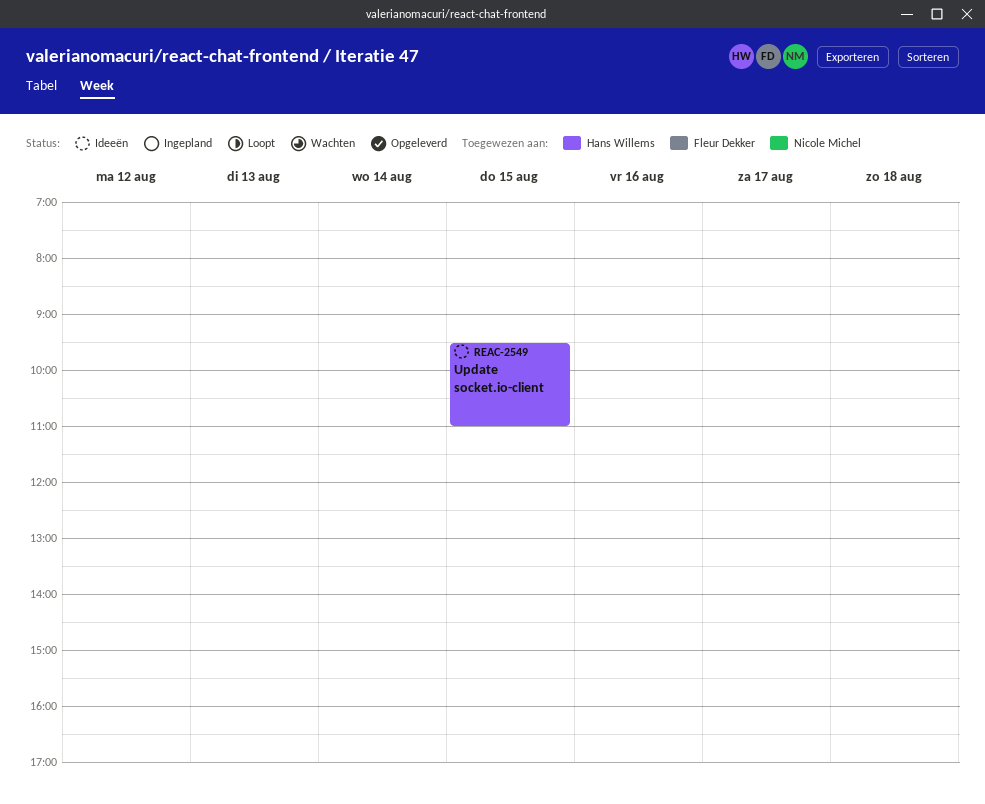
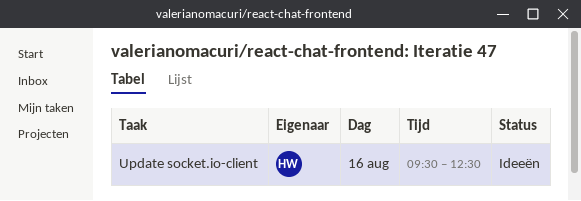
Update socket.io-client, day: Aug 15 -> Aug 16
Update socket.io-client, ends: 11:00 -> 12:30

